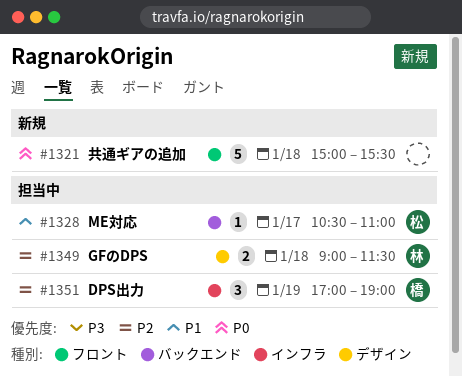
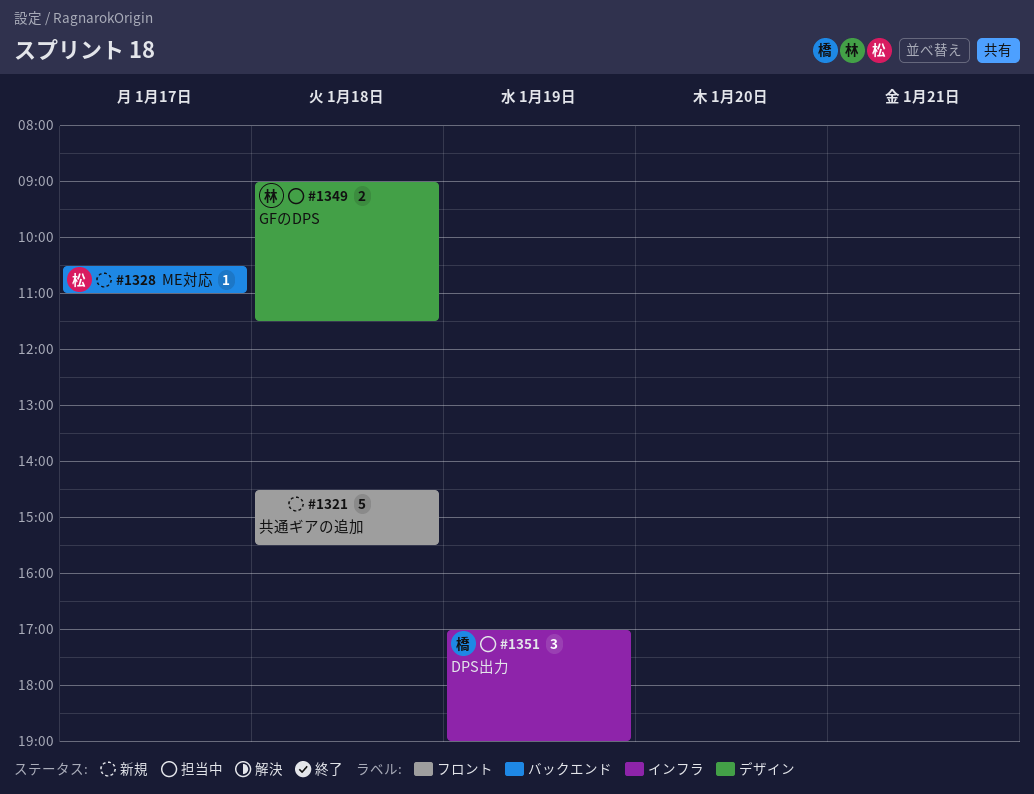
#1321, begins: 15:00 -> 14:30
#1328, status: 担当中 -> 新規

